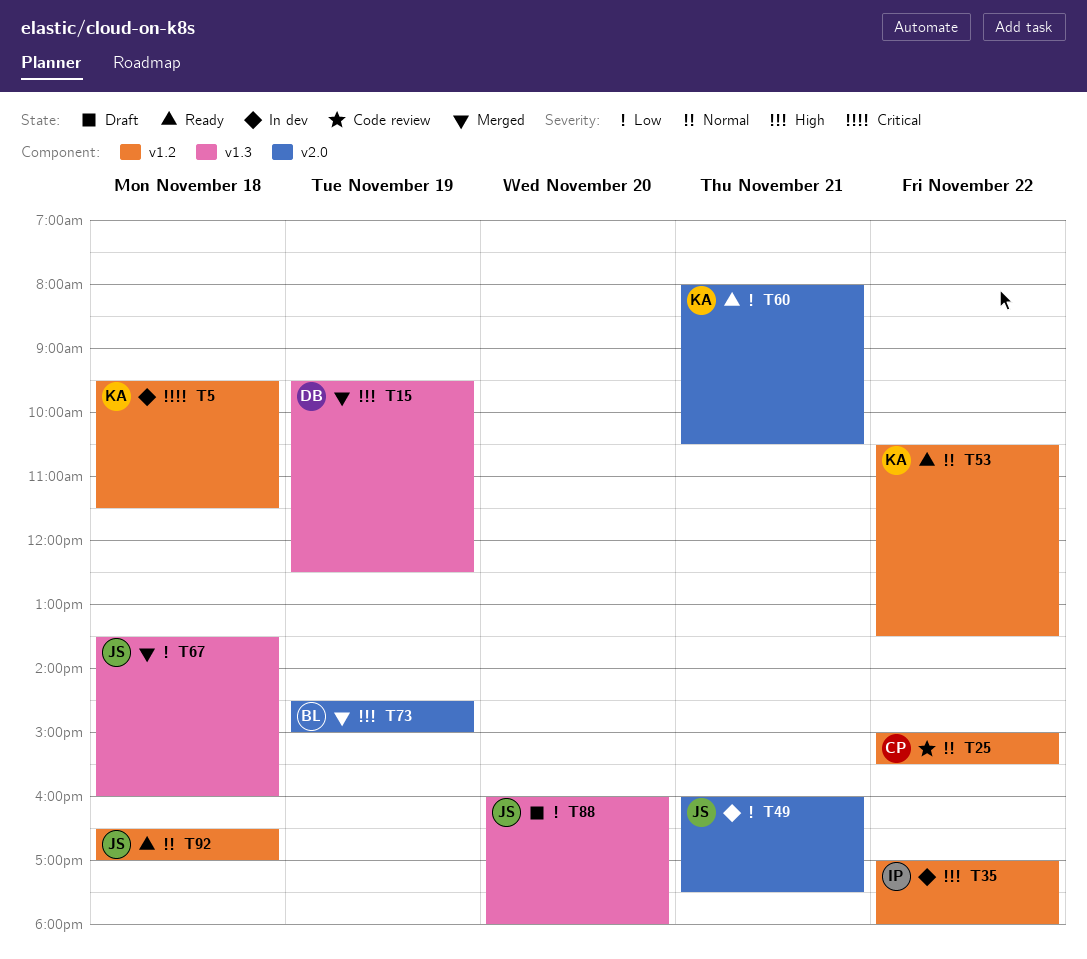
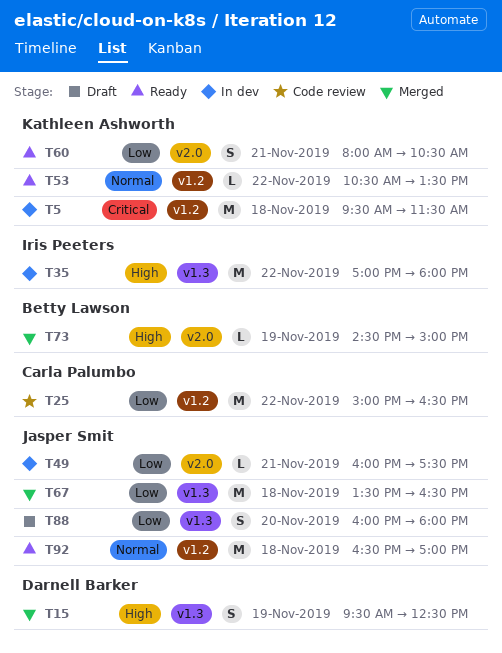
T25, priority: Normal -> Low
T25, ends: 15:30 -> 16:30
T35, label: v1.2 -> v1.3
T67, ends: 16:00 -> 16:30

